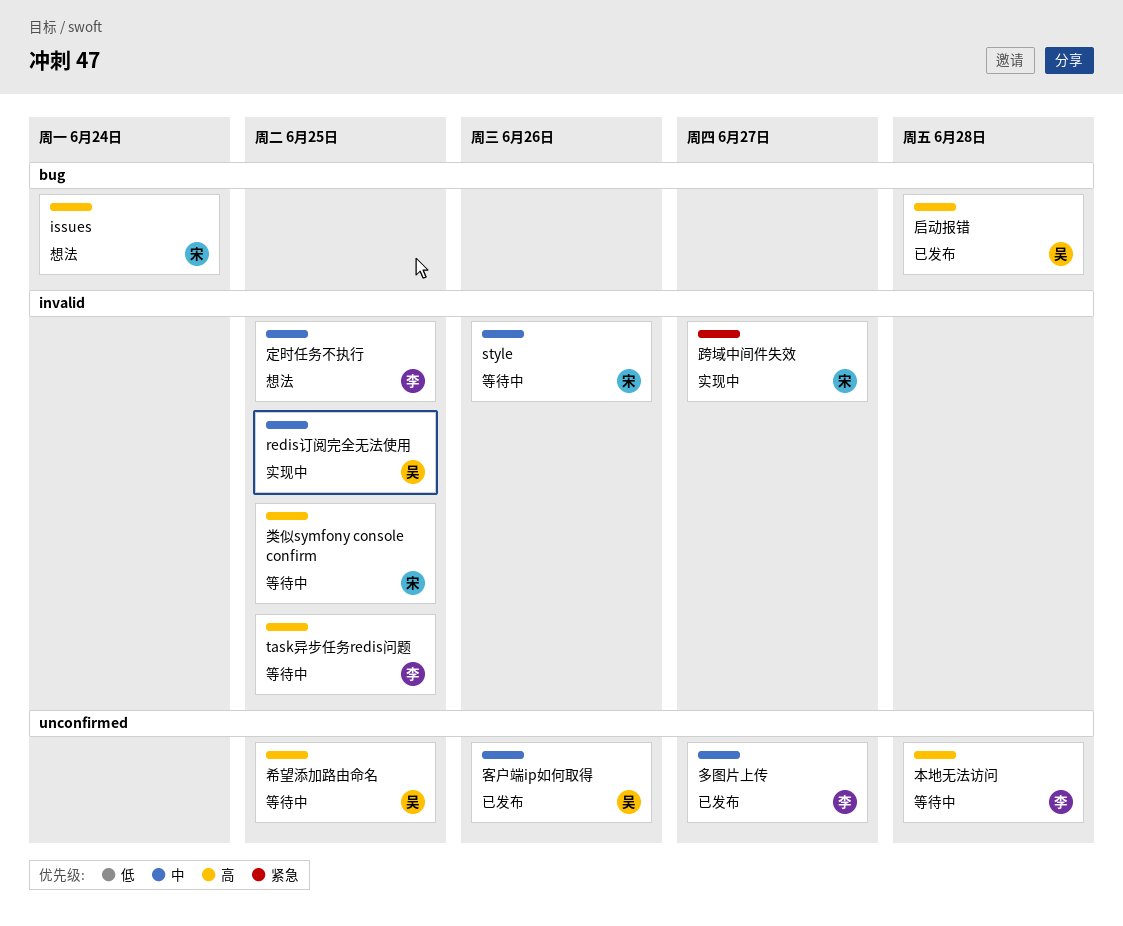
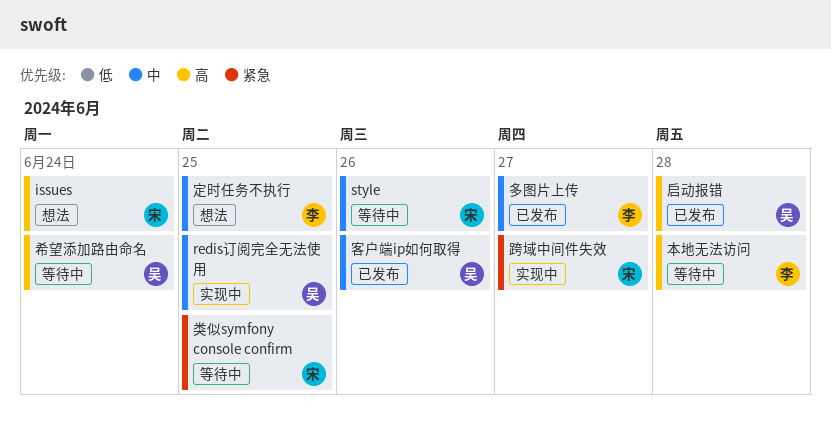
task异步任务redis问题: present -> none
希望添加路由命名, due: Jun 25 -> Jun 24
类似symfony console confirm, priority: 高 -> 紧急

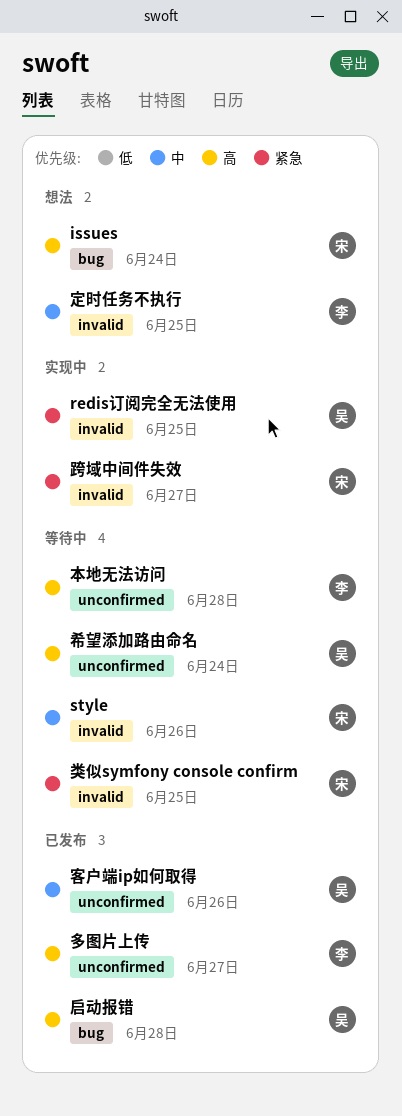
redis订阅完全无法使用, priority: 中 -> 紧急
多图片上传, priority: 中 -> 高

